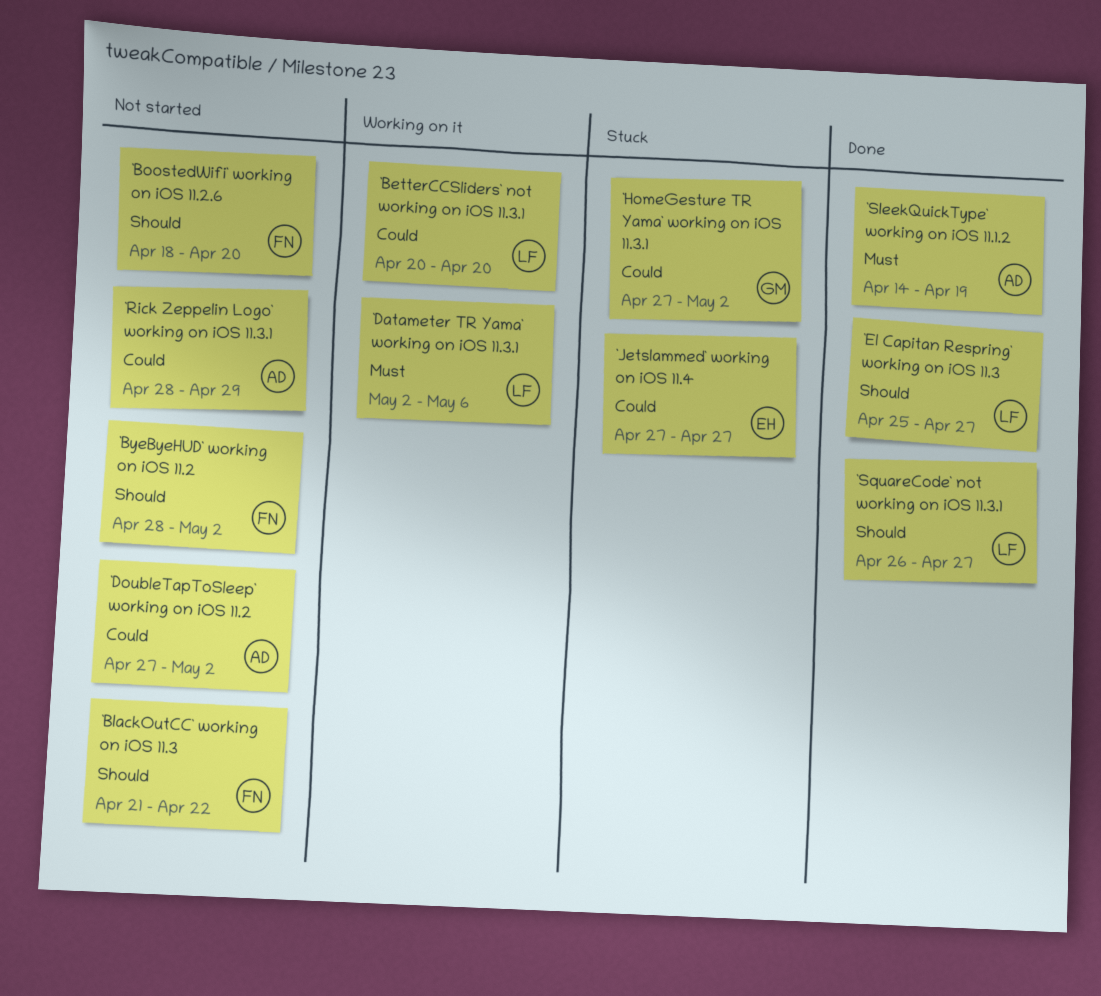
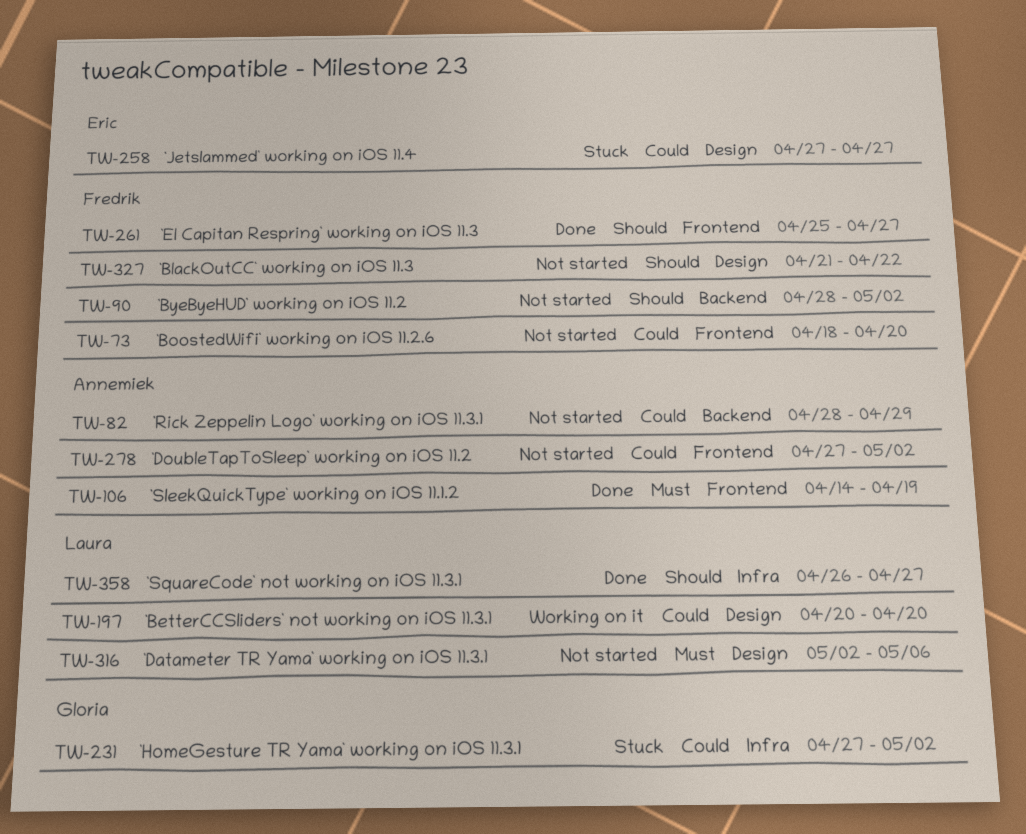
`BoostedWifi` working on iOS 11.2.6, priority: Should -> Could
`Datameter TR Yama` working on iOS 11.3.1, status: Working on it -> Not started
`El Capitan Respring` working on iOS 11.3, owner: Laura -> Fredrik

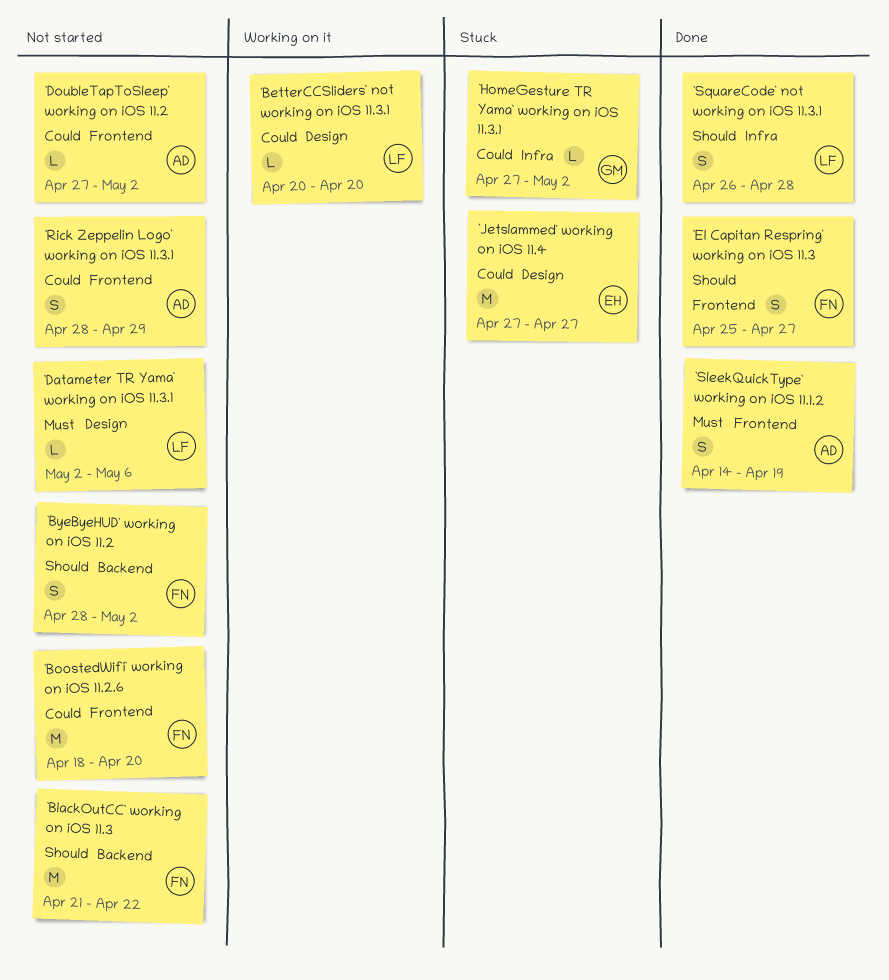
`BlackOutCC` working on iOS 11.3, label: Design -> Backend
`Rick Zeppelin Logo` working on iOS 11.3.1, label: Backend -> Frontend
`SquareCode` not working on iOS 11.3.1, due: Apr 27 -> Apr 28

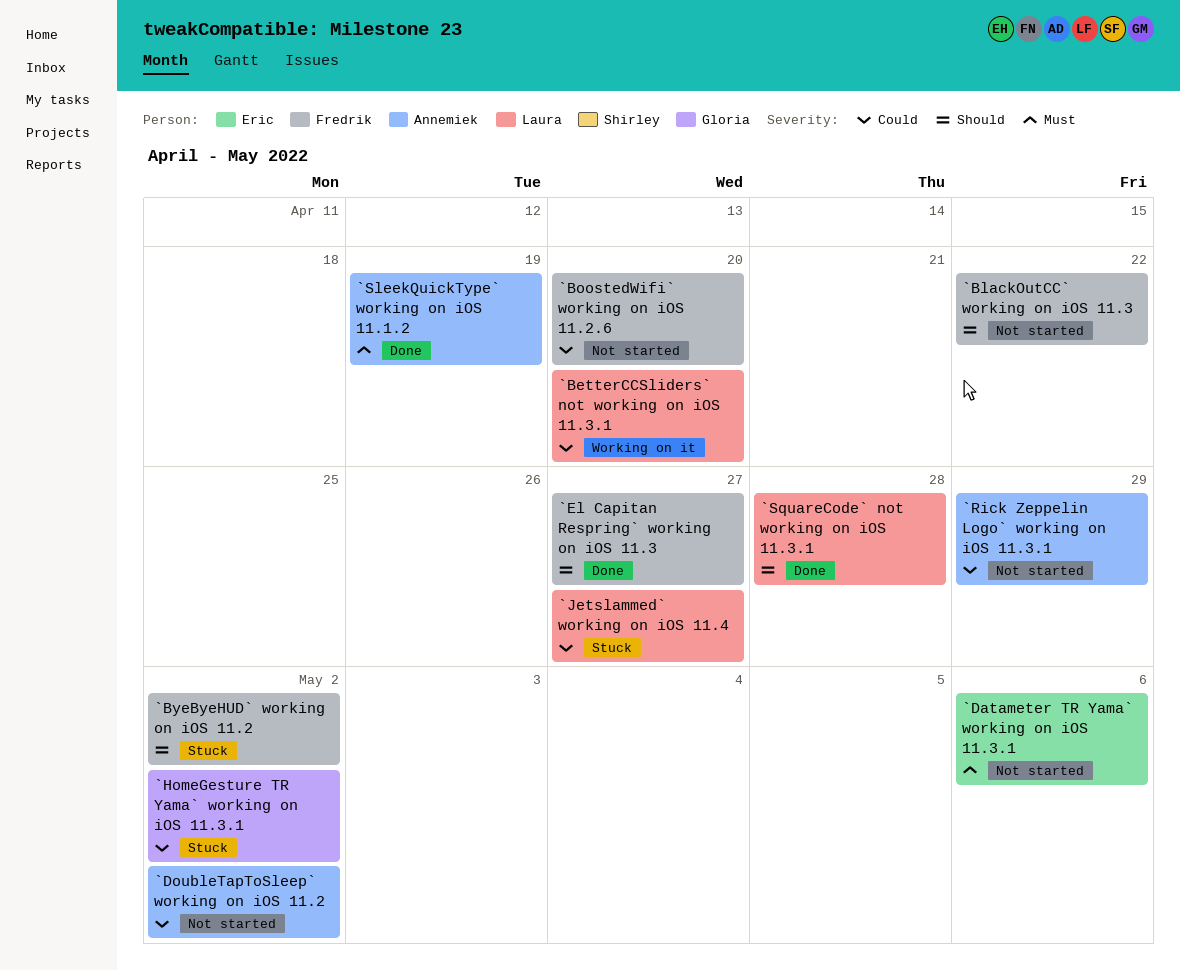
`ByeByeHUD` working on iOS 11.2, status: Not started -> Stuck
`Datameter TR Yama` working on iOS 11.3.1, owner: Laura -> Eric
`Jetslammed` working on iOS 11.4, owner: Eric -> Laura

